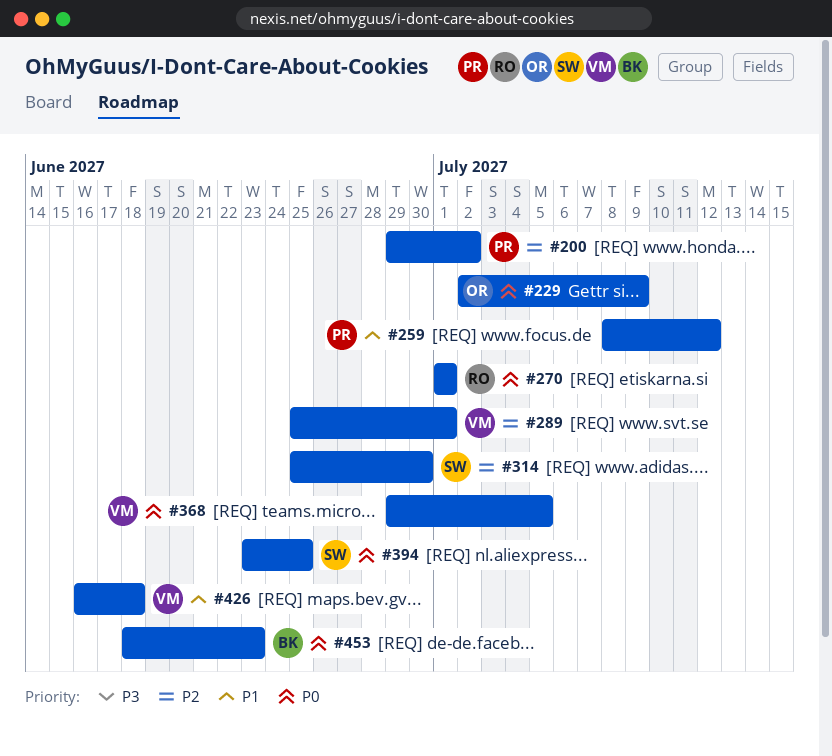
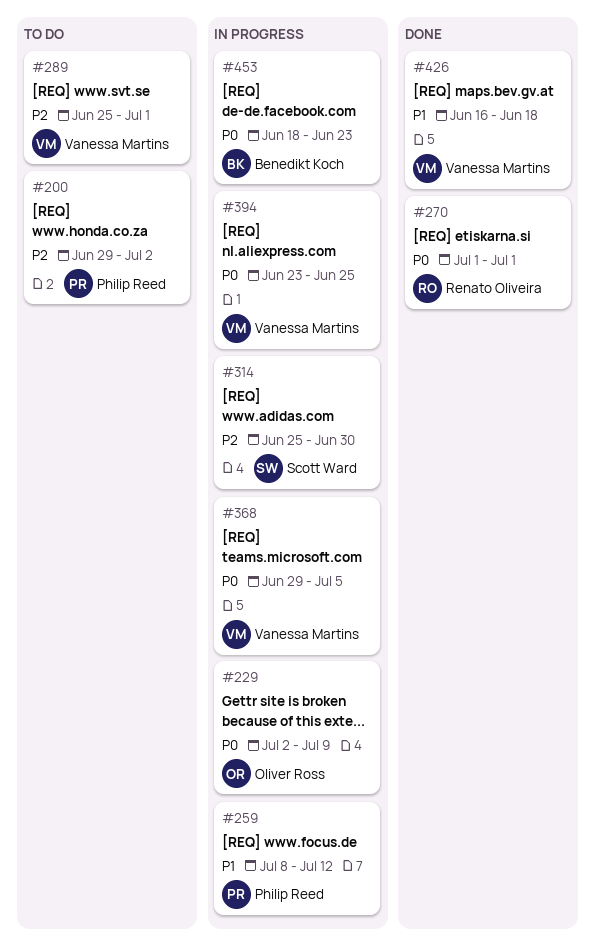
#394, owner: Scott Ward -> Vanessa Martins

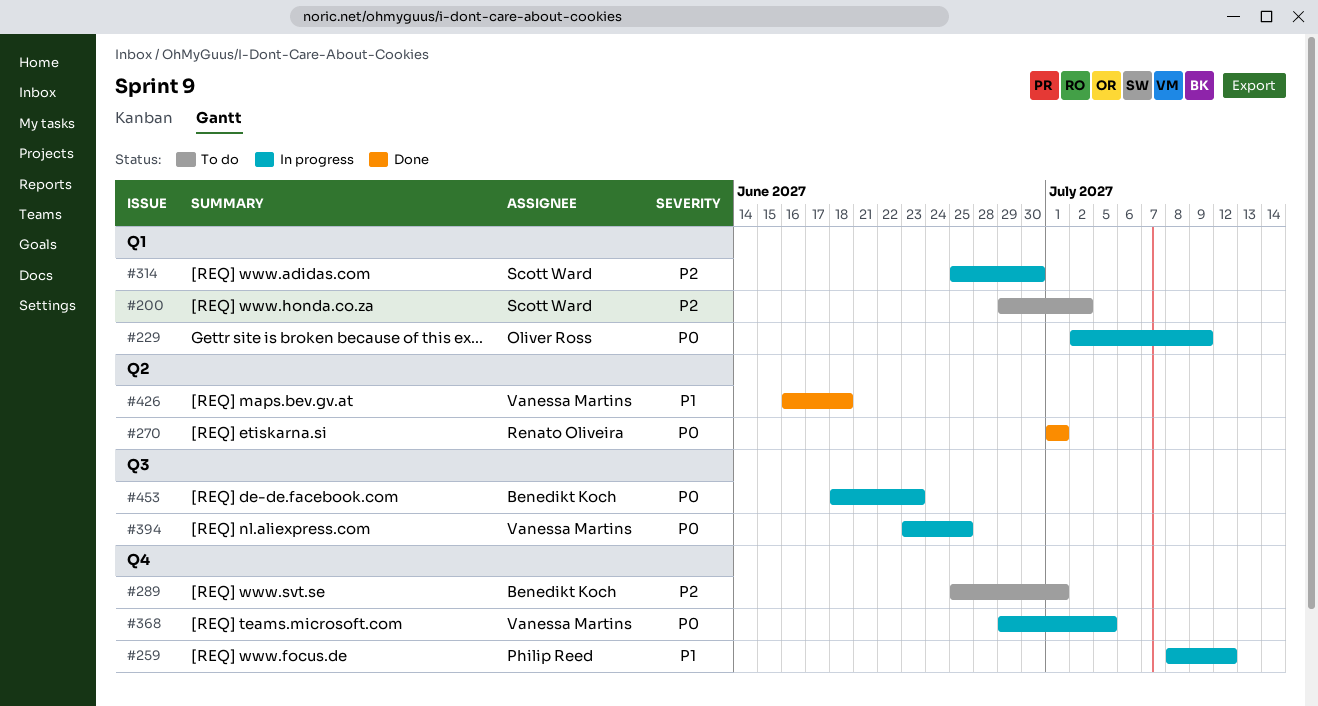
#200, owner: Philip Reed -> Scott Ward
#289, owner: Vanessa Martins -> Benedikt Koch

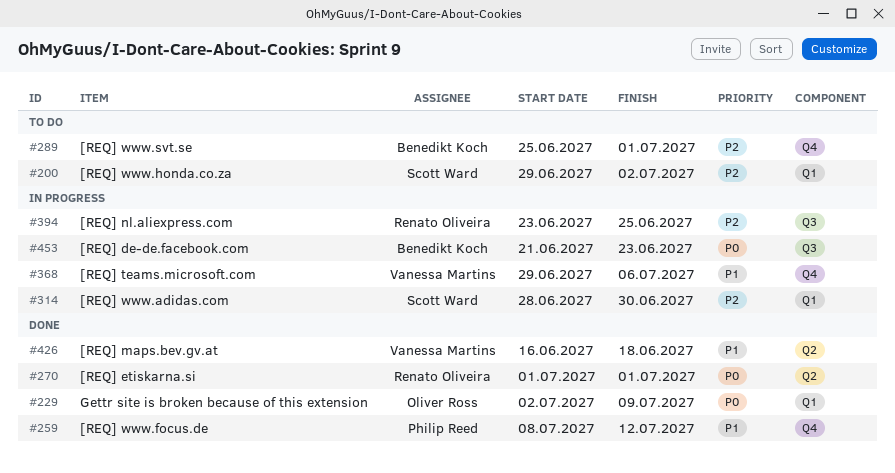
#229, status: In progress -> Done
#259, status: In progress -> Done
#314, start: Jun 25 -> Jun 28
#368, priority: P0 -> P1
#368, due: Jul 5 -> Jul 6
#394, owner: Vanessa Martins -> Renato Oliveira
#394, priority: P0 -> P2
#453, start: Jun 18 -> Jun 21

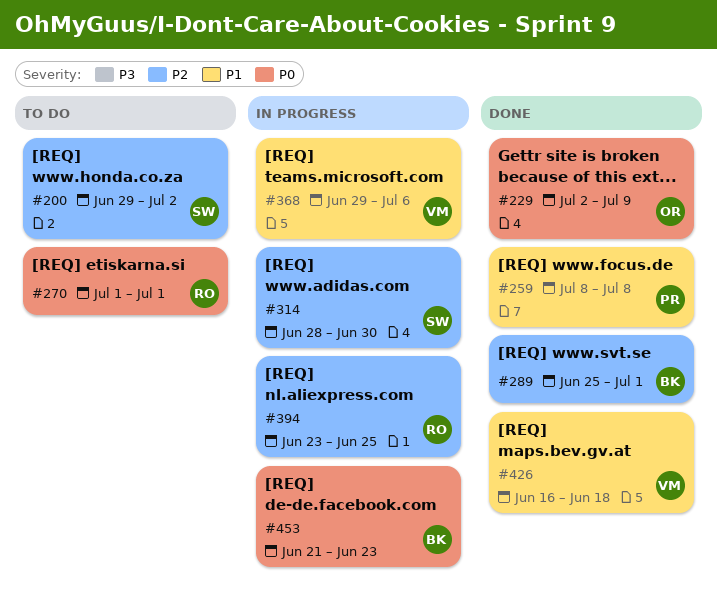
#259, due: Jul 12 -> Jul 8
#270, status: Done -> To do
#289, status: To do -> Done

